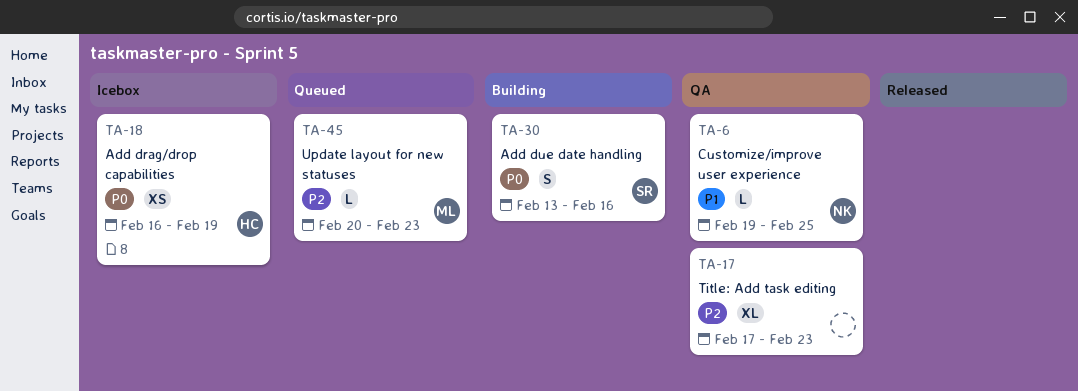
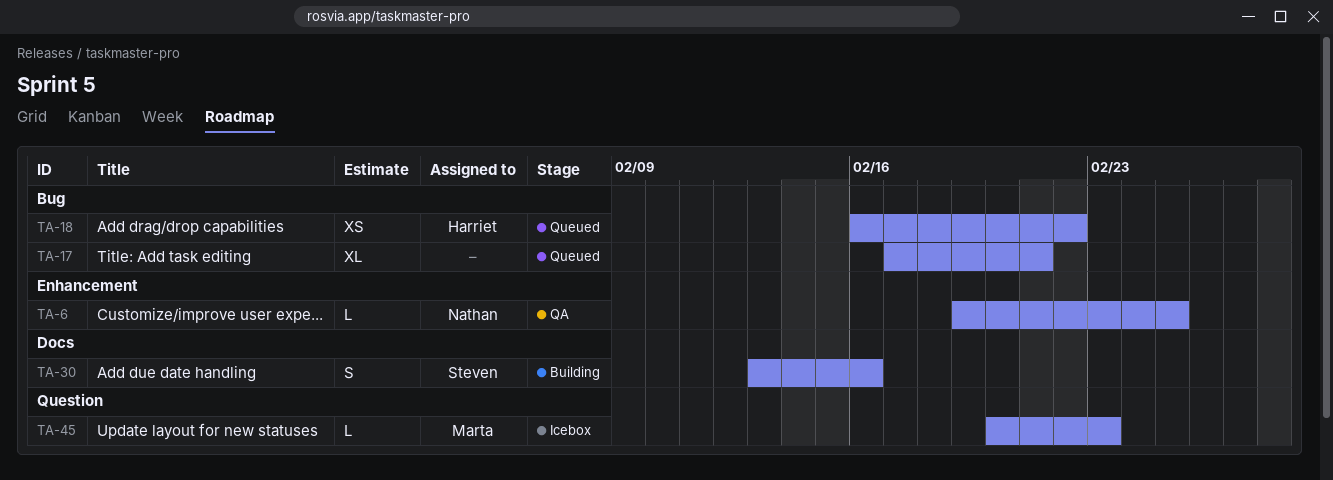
TA-17, status: QA -> Queued
TA-17, due: Feb 23 -> Feb 21
TA-18, status: Icebox -> Queued
TA-18, due: Feb 19 -> Feb 22
TA-45, status: Queued -> Icebox

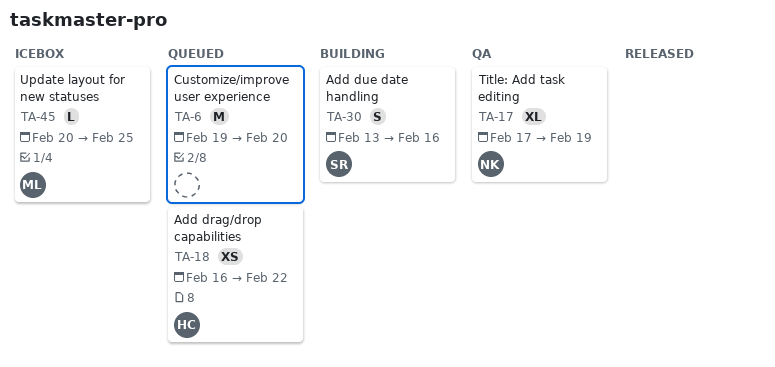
TA-6, status: QA -> Queued
TA-6, owner: Nathan -> none
TA-6, estimate: L -> M
TA-6, due: Feb 25 -> Feb 20
TA-17, status: Queued -> QA
TA-17, owner: none -> Nathan
TA-17, due: Feb 21 -> Feb 19
TA-45, due: Feb 23 -> Feb 25

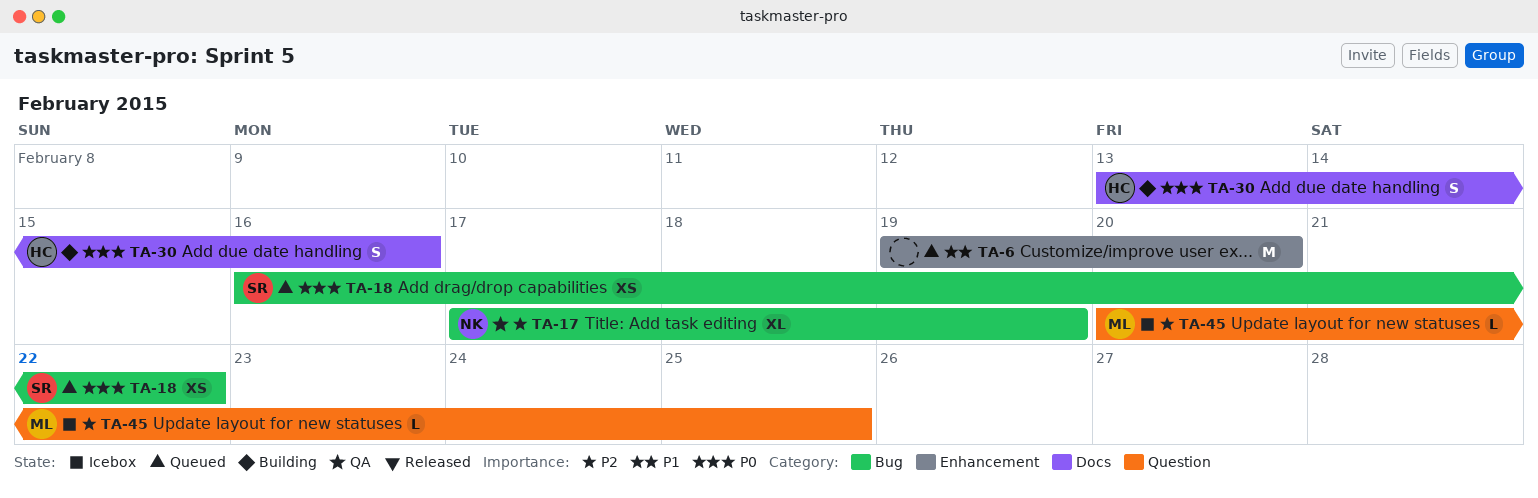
TA-18, owner: HC -> SR
TA-30, owner: SR -> HC

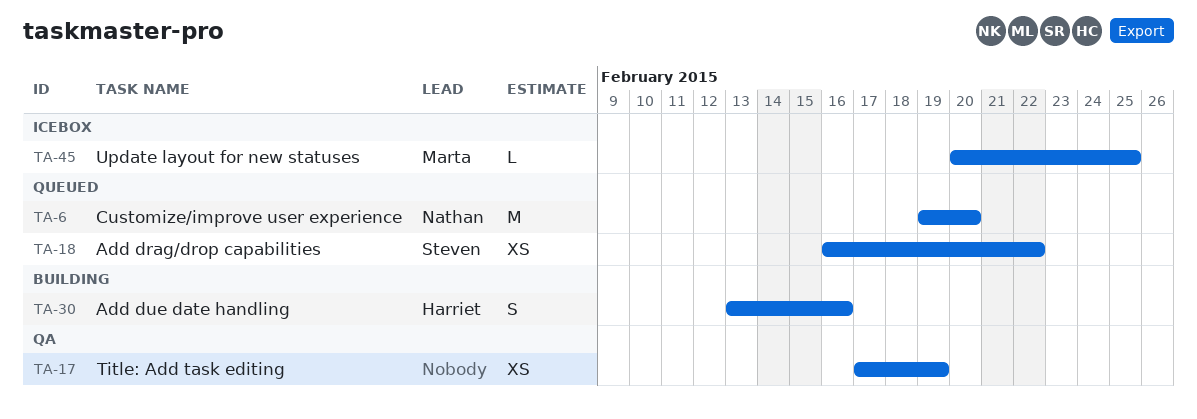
TA-6, owner: none -> Nathan
TA-17, owner: Nathan -> none
TA-17, estimate: XL -> XS

